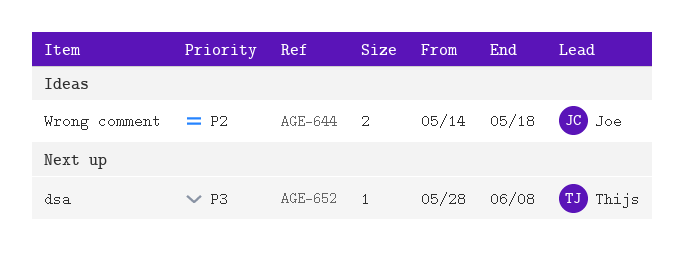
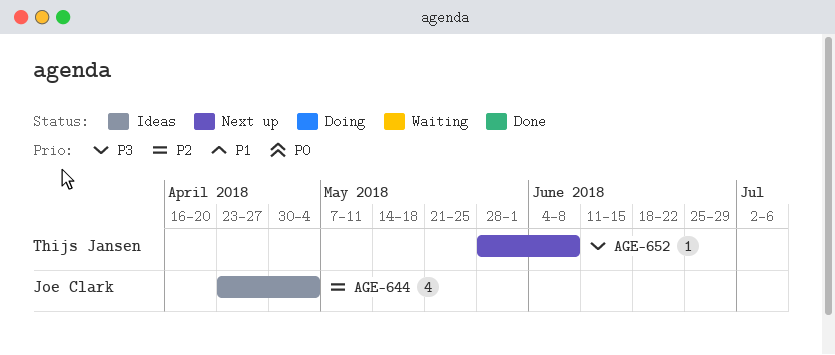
AGE-644, estimate: 2 -> 4
AGE-644, start: May 14 -> Apr 23
AGE-644, due: May 18 -> May 4

